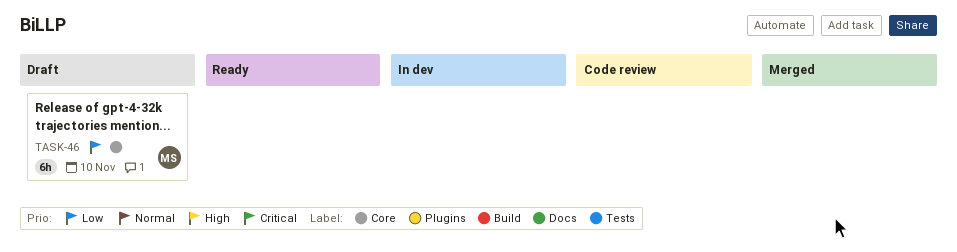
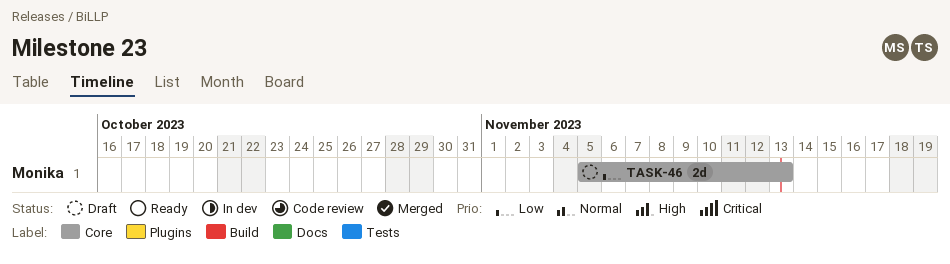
TASK-46, estimate: 6h -> 2d
TASK-46, due: Nov 10 -> Nov 13

